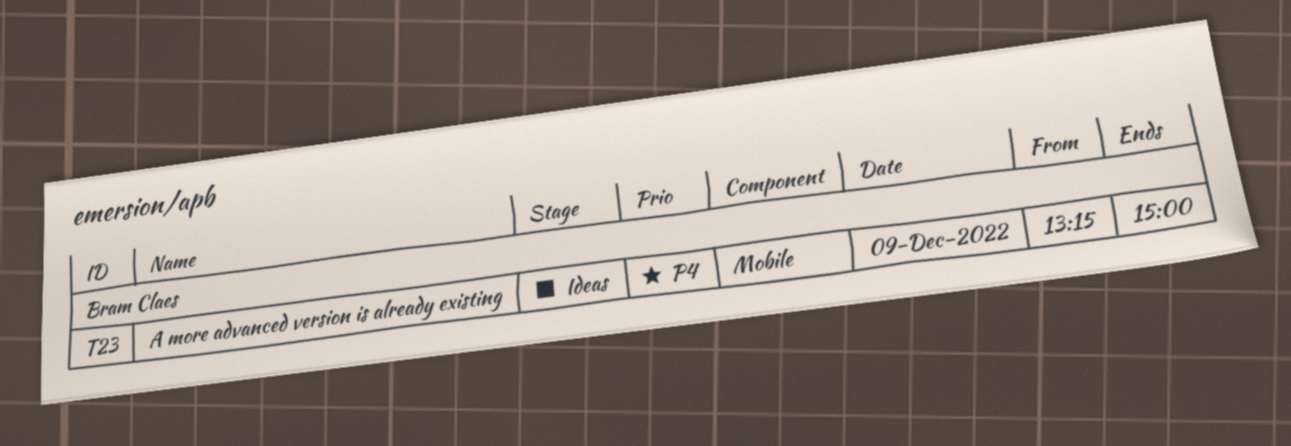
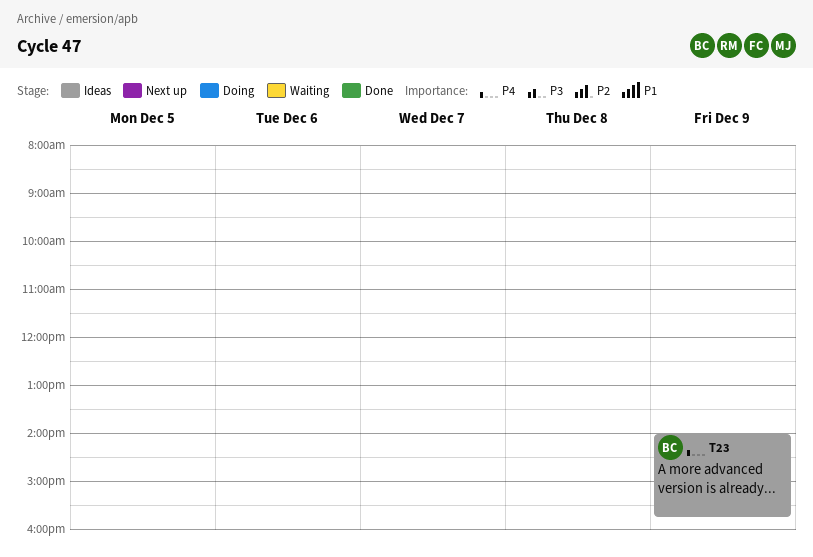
T23, begins: 13:15 -> 14:00
T23, ends: 15:00 -> 15:45

